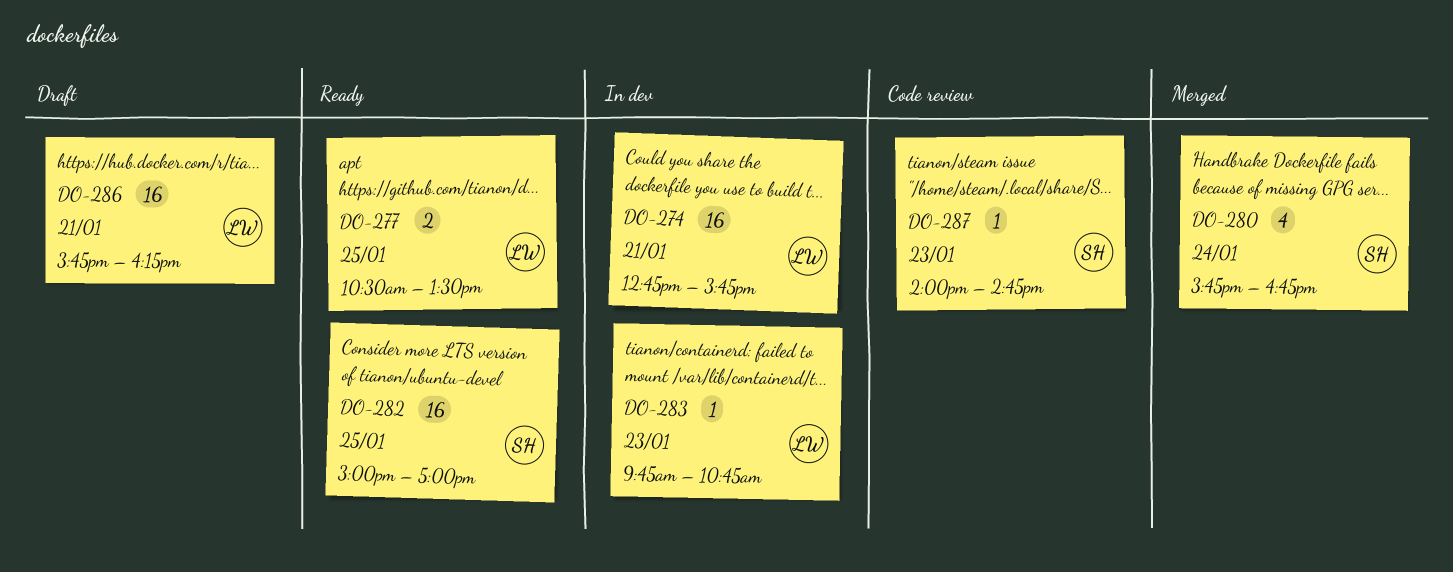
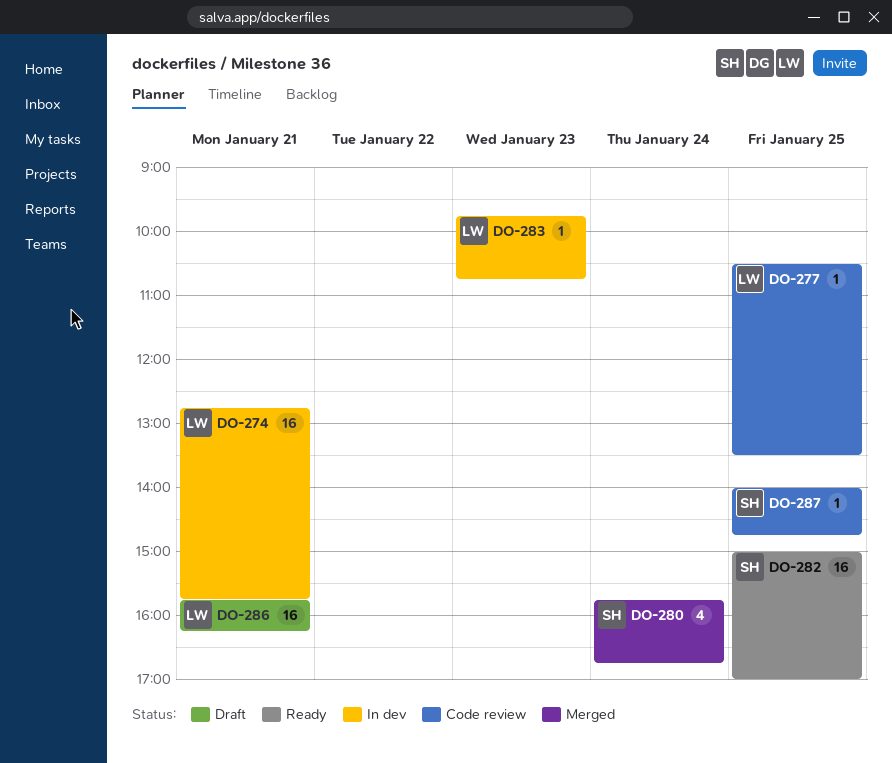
DO-277, status: Ready -> Code review
DO-277, estimate: 2 -> 1
DO-287, day: Jan 23 -> Jan 25

